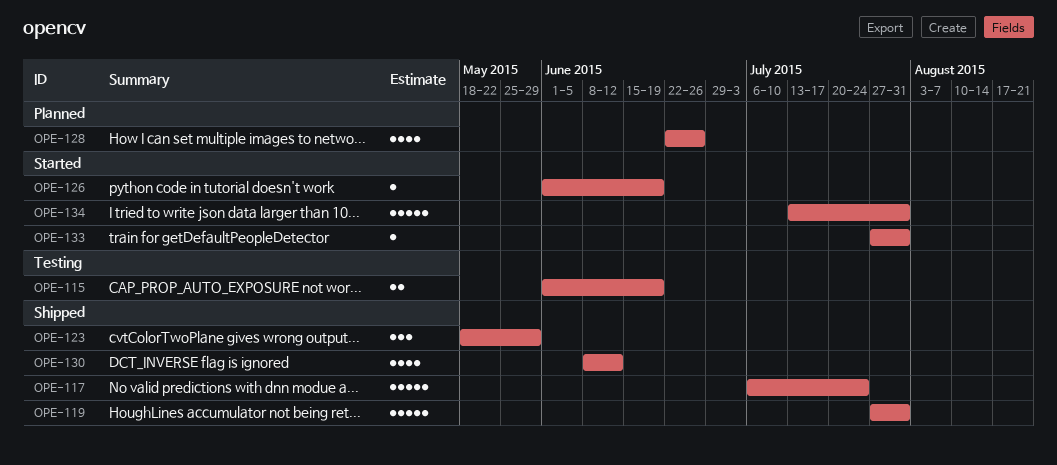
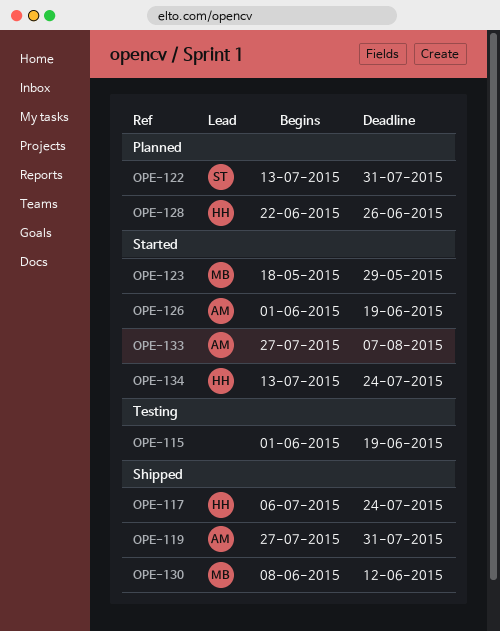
OPE-122: none -> present
OPE-123, status: Shipped -> Started
OPE-133, due: Jul 31 -> Aug 7
OPE-134, due: Jul 31 -> Jul 24

